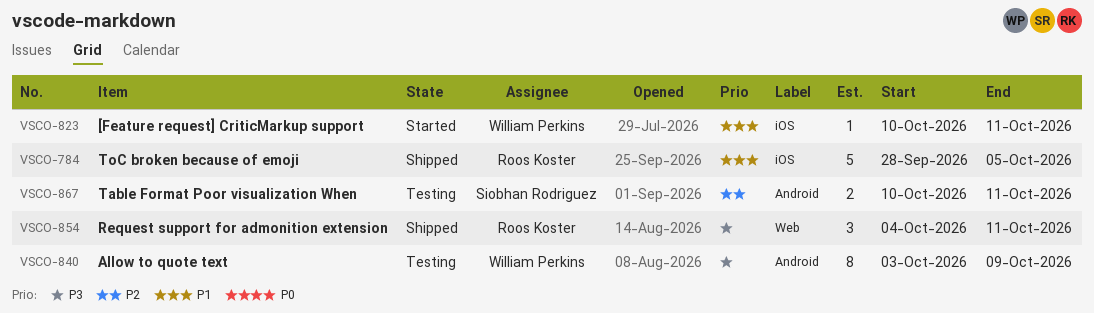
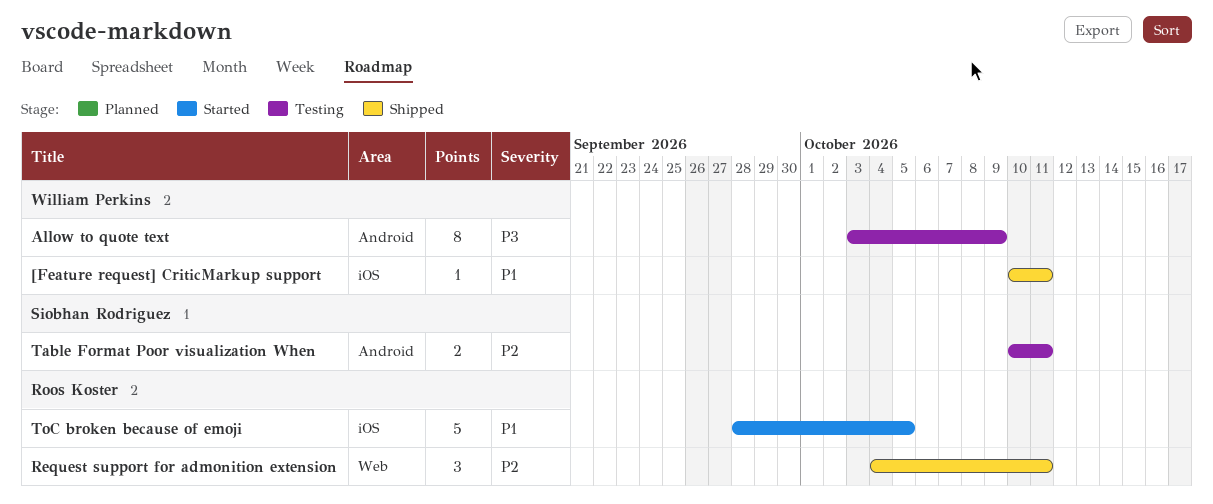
[Feature request] CriticMarkup support, status: Started -> Shipped
Request support for admonition extension, priority: P3 -> P2
ToC broken because of emoji, status: Shipped -> Started

